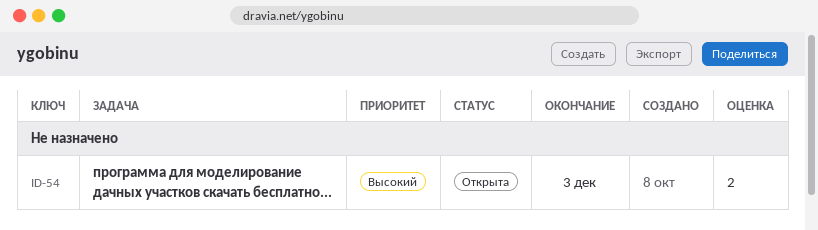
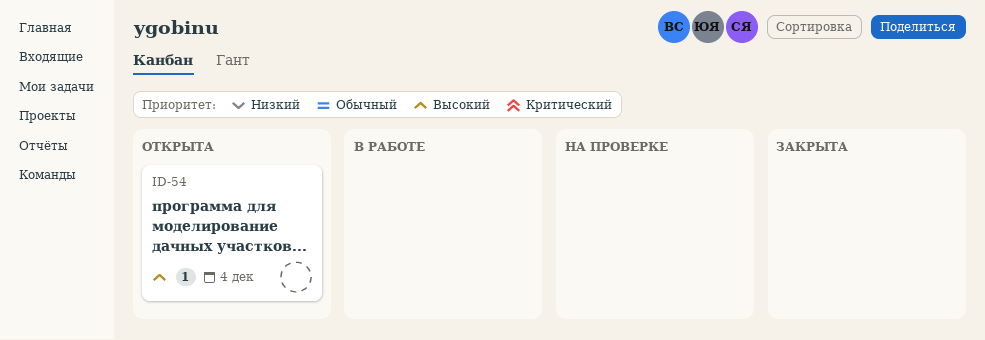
ID-54, estimate: 2 -> 1
ID-54, due: Dec 3 -> Dec 4

